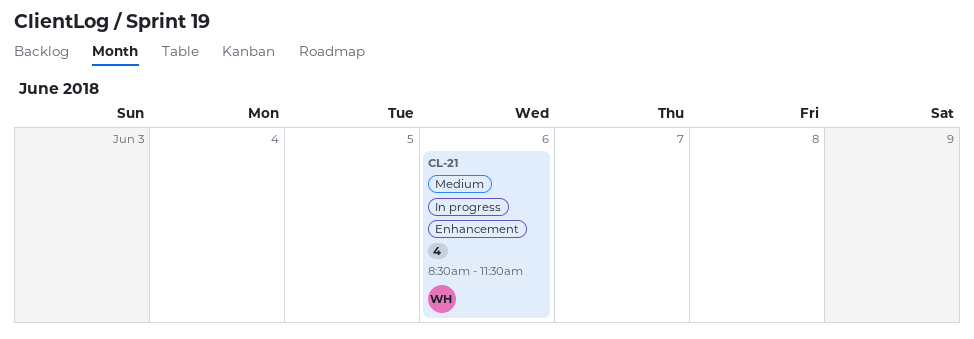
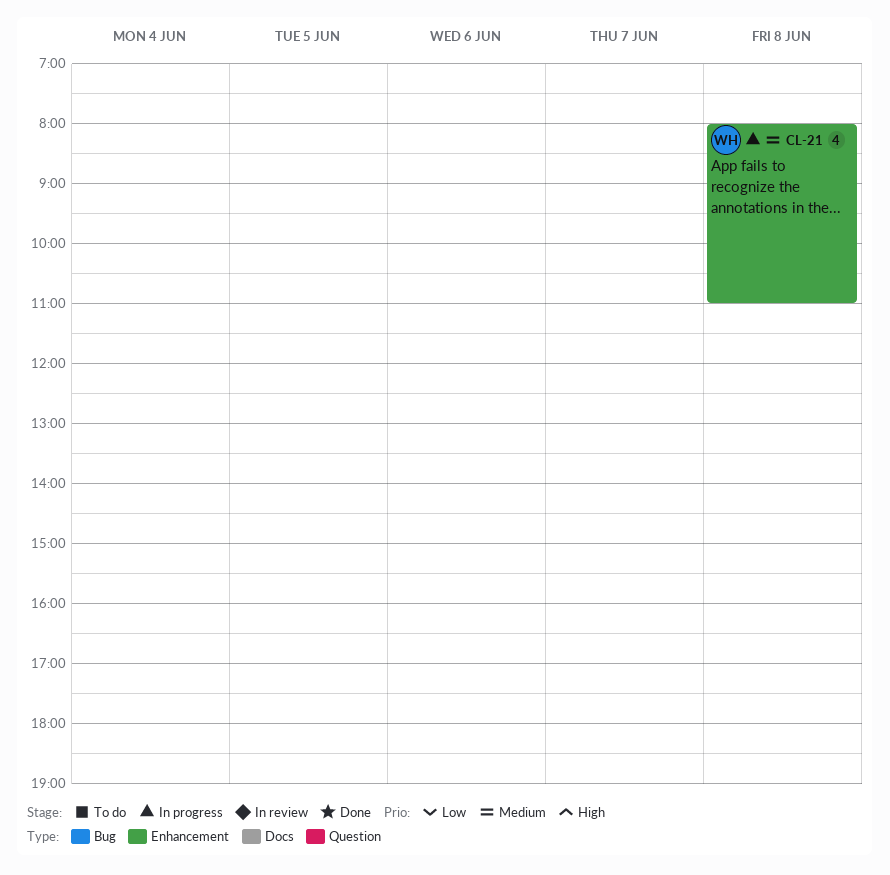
CL-21, day: Jun 6 -> Jun 8
CL-21, begins: 08:30 -> 08:00
CL-21, ends: 11:30 -> 11:00

